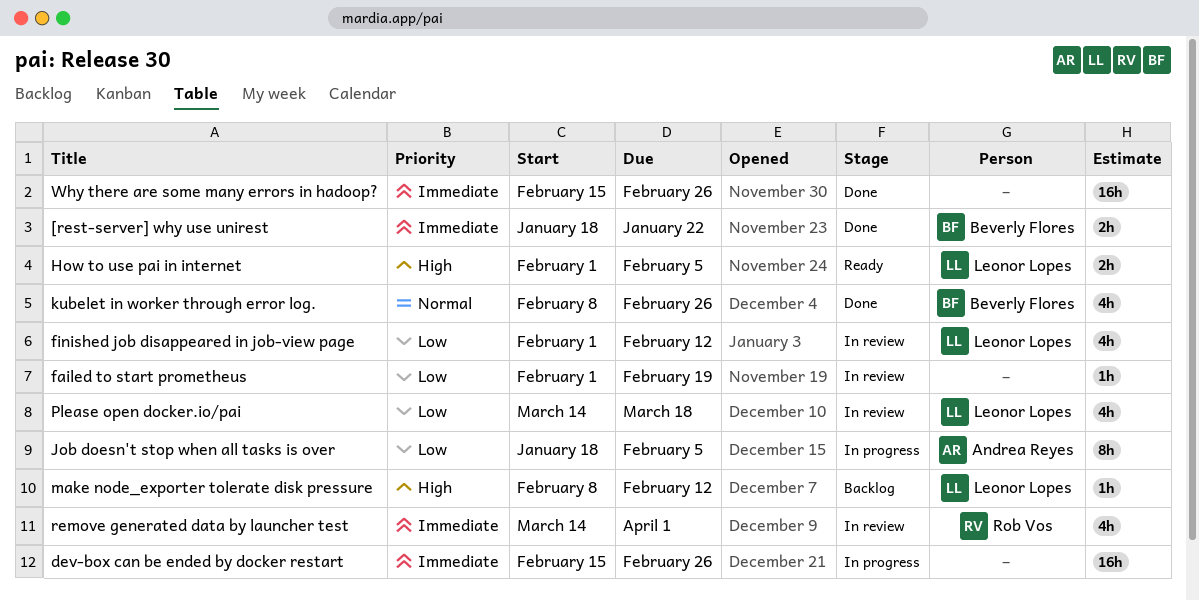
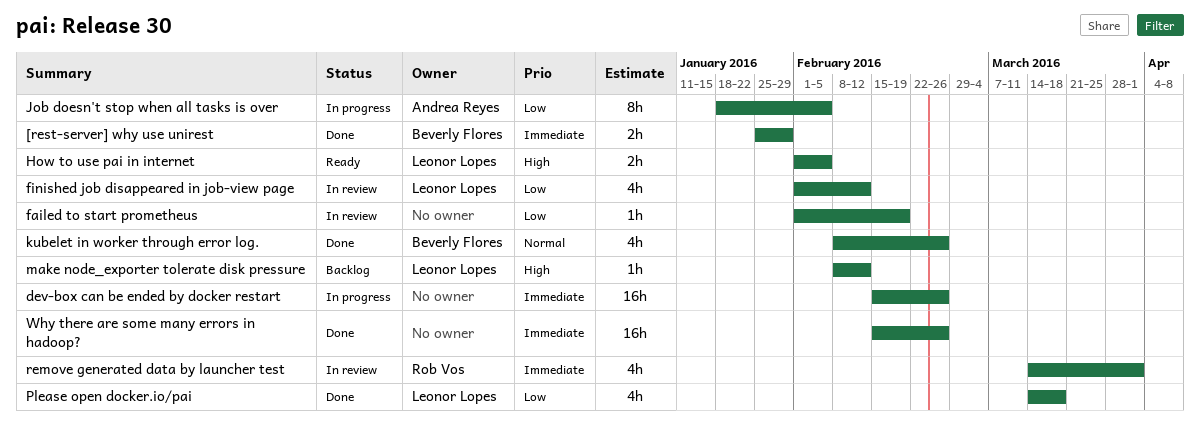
[rest-server] why use unirest, start: Jan 18 -> Jan 25
[rest-server] why use unirest, due: Jan 22 -> Jan 29
Please open docker.io/pai, status: In review -> Done

